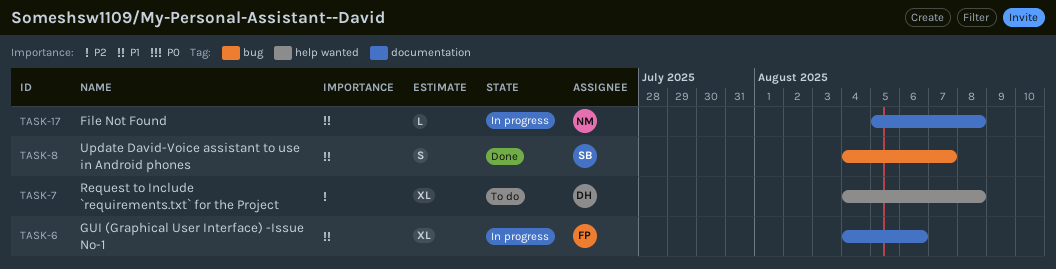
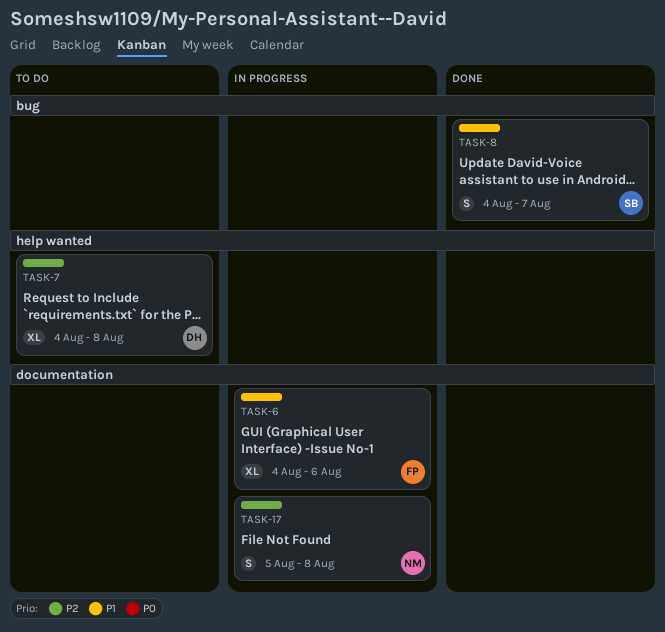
TASK-17, priority: P1 -> P2
TASK-17, estimate: L -> S

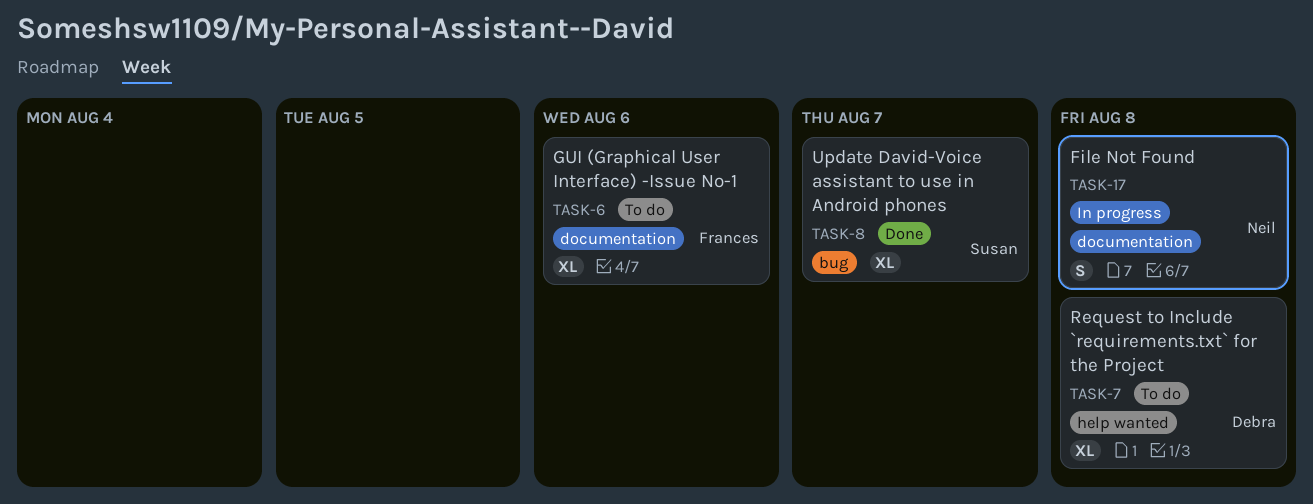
TASK-6, status: In progress -> To do
TASK-8, estimate: S -> XL

